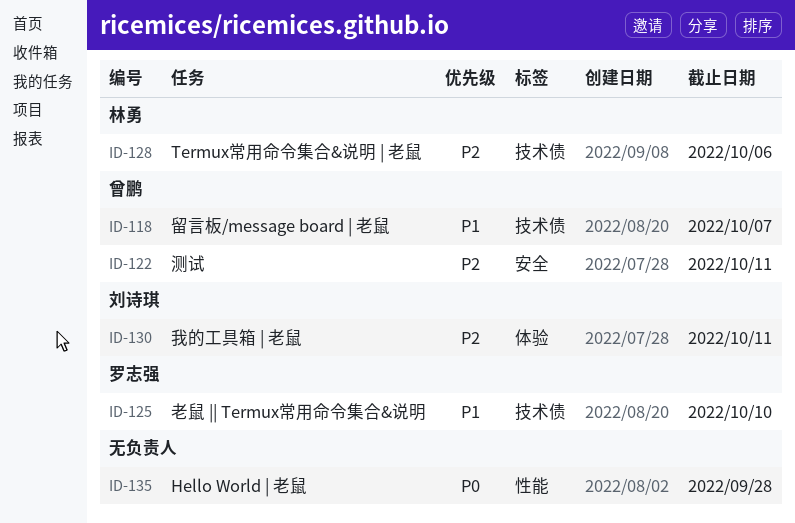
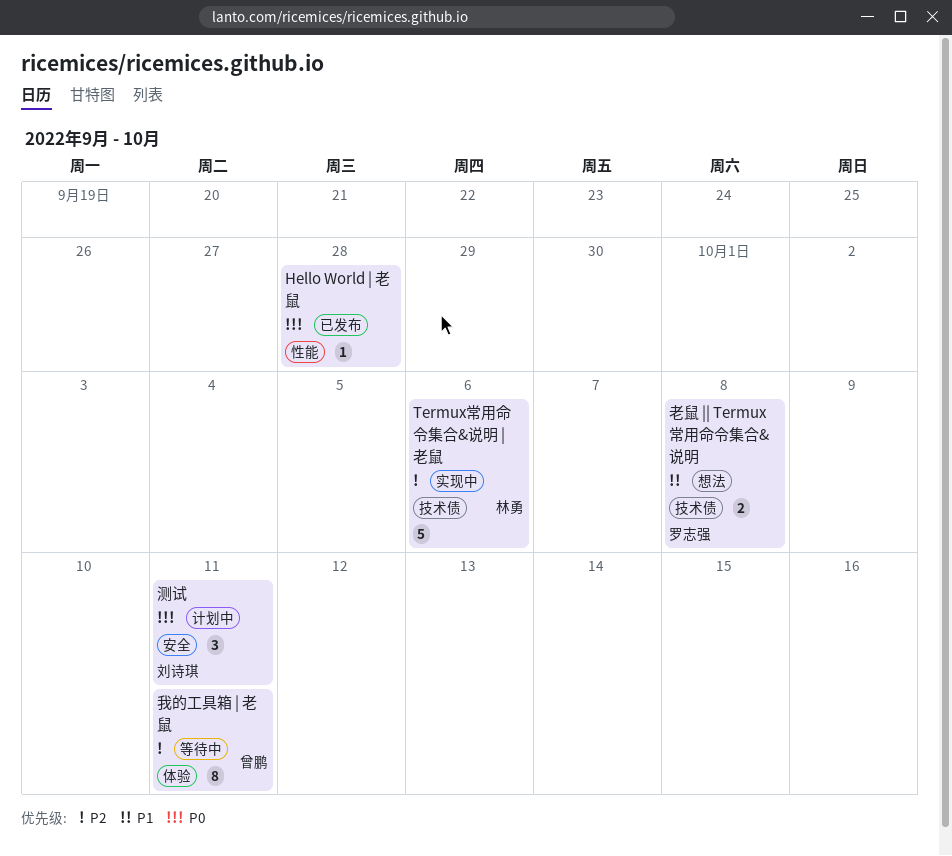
我的工具箱 | 老鼠, owner: 刘诗琪 -> 曾鹏
测试, owner: 曾鹏 -> 刘诗琪
测试, priority: P2 -> P0
留言板/message board | 老鼠: present -> none
老鼠 || Termux常用命令集合&说明, due: Oct 10 -> Oct 8

